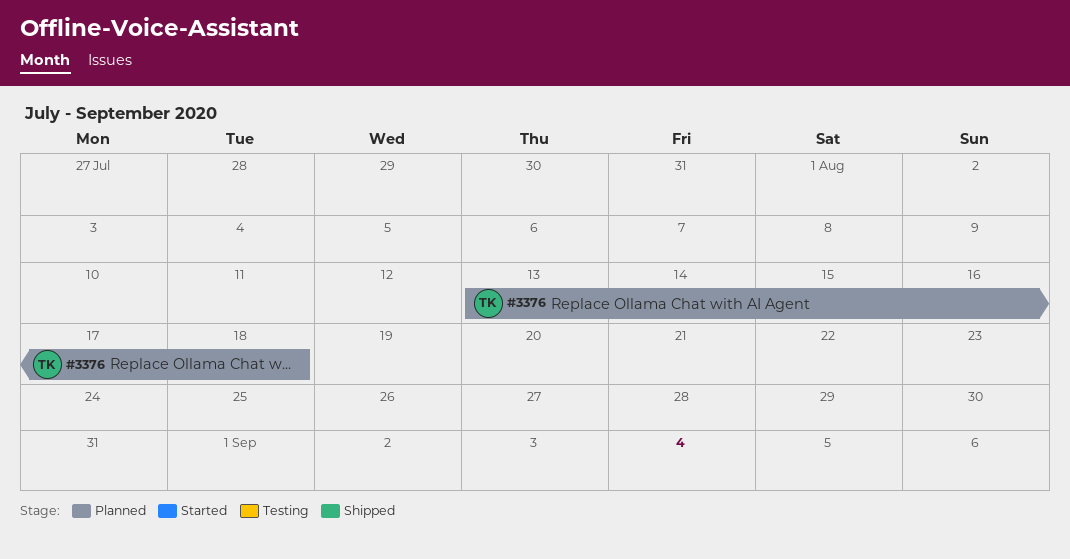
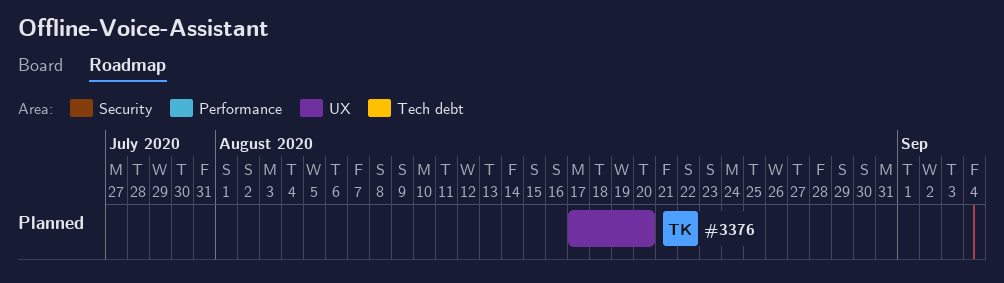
#3376, start: Aug 13 -> Aug 17
#3376, due: Aug 18 -> Aug 20

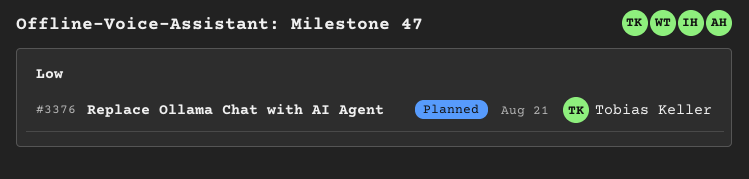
#3376, due: Aug 20 -> Aug 21

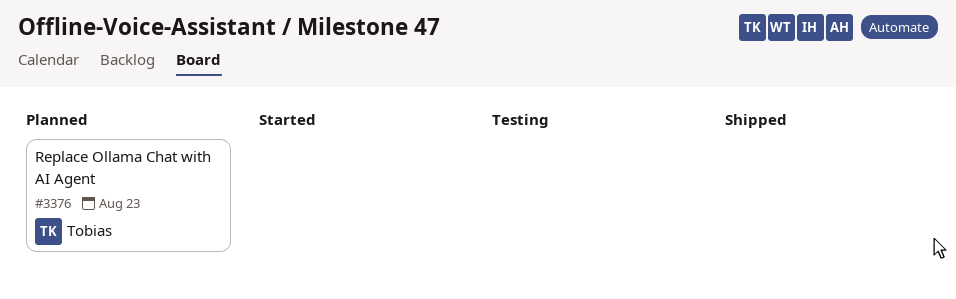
#3376, due: Aug 21 -> Aug 23

